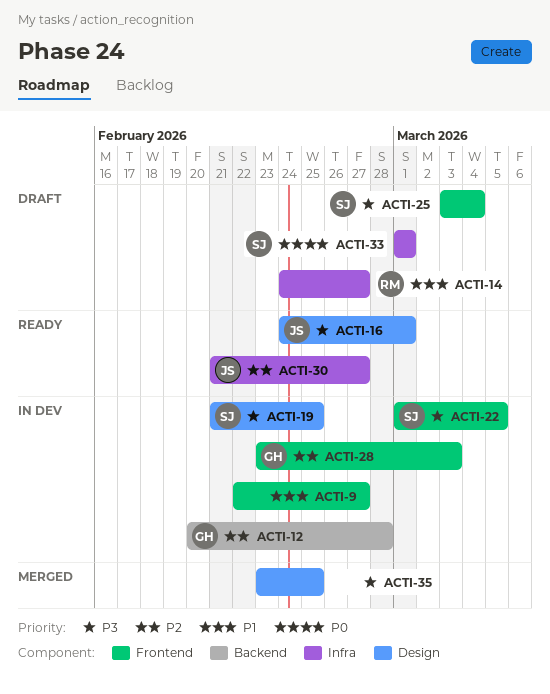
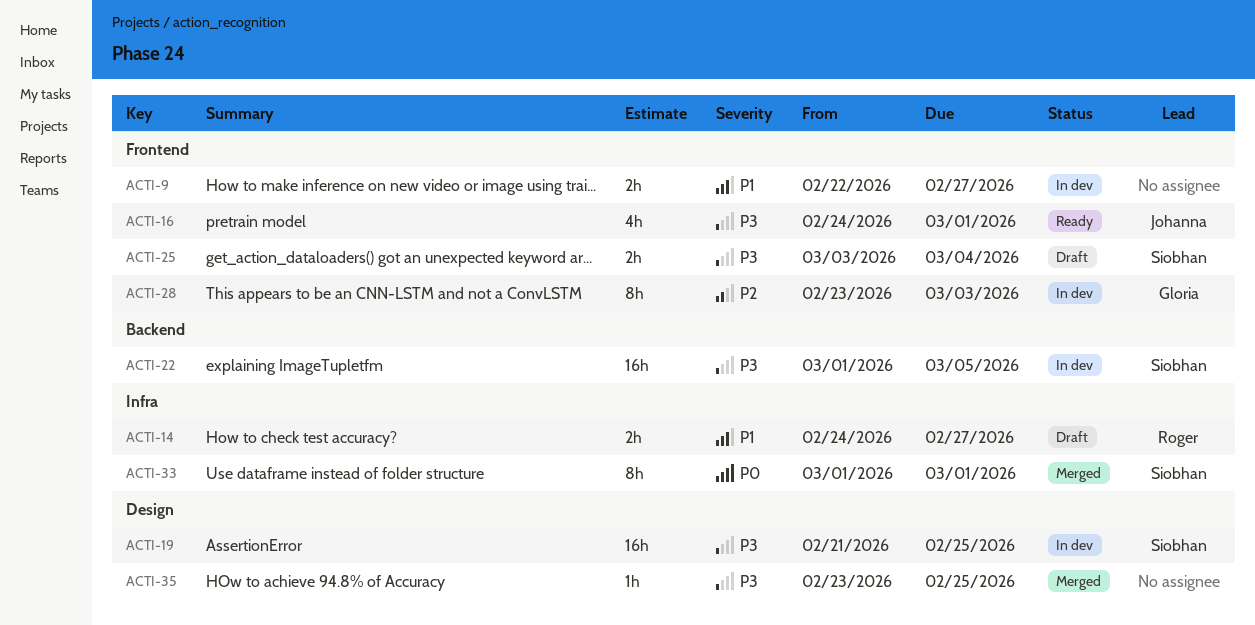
ACTI-12: present -> none
ACTI-16, label: Design -> Frontend
ACTI-22, label: Frontend -> Backend
ACTI-30: present -> none
ACTI-33, status: Draft -> Merged

